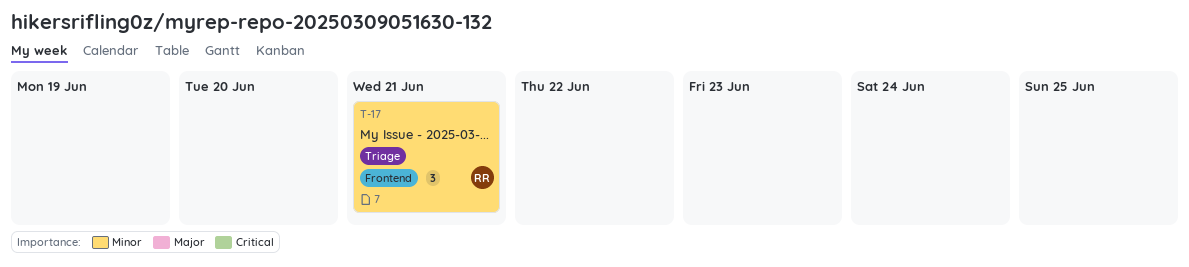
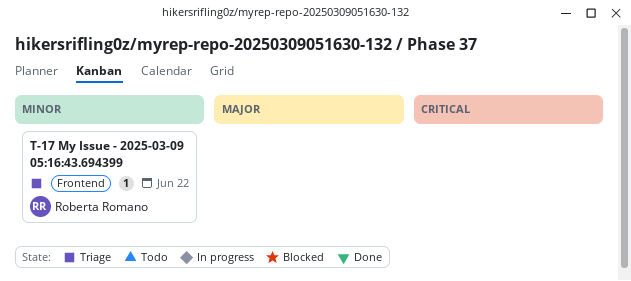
T-17, estimate: 3 -> 1
T-17, due: Jun 21 -> Jun 22

